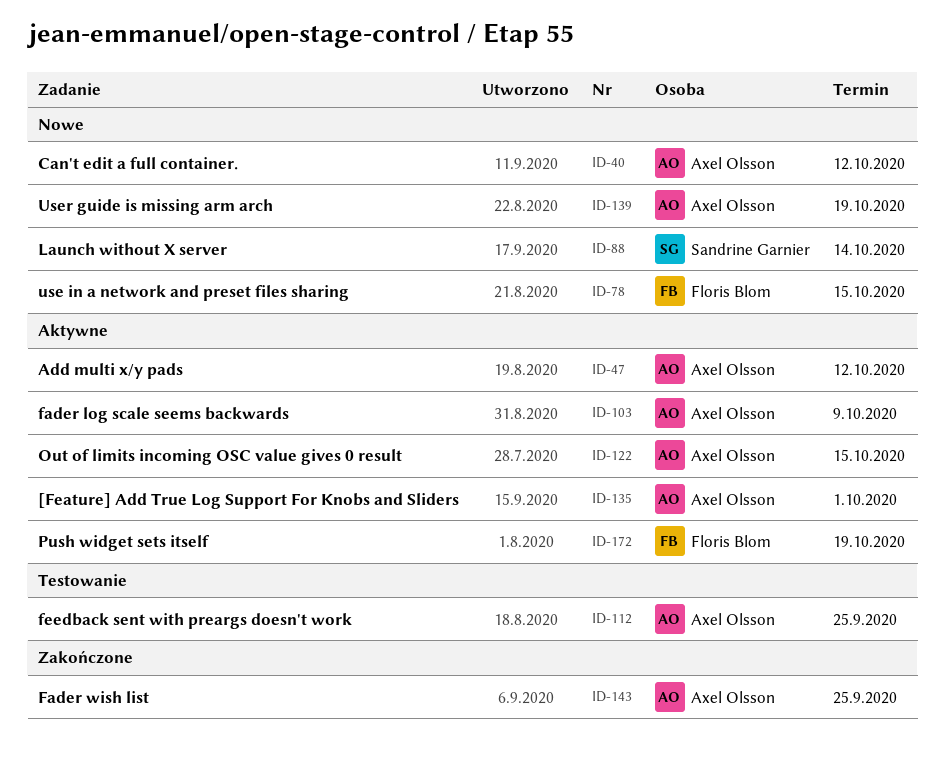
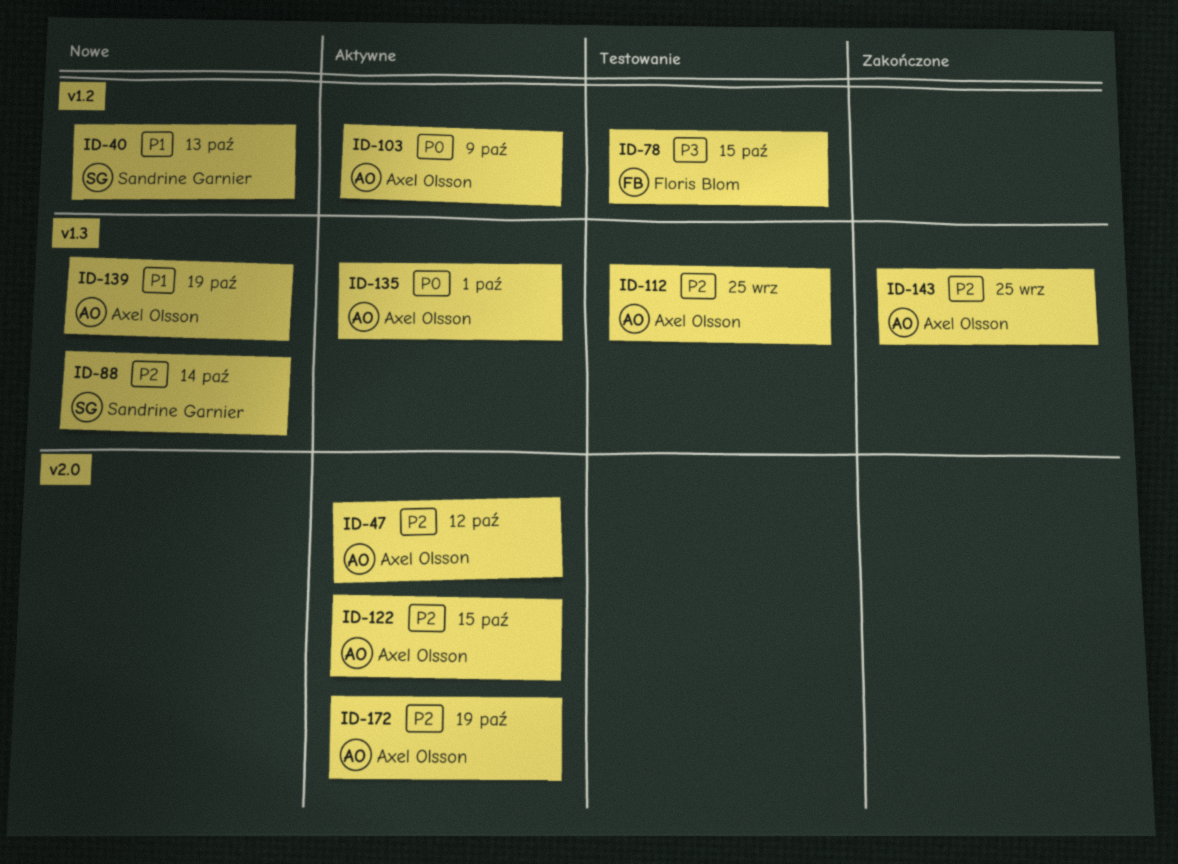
ID-40, owner: Axel Olsson -> Sandrine Garnier
ID-40, due: Oct 12 -> Oct 13
ID-78, status: Nowe -> Testowanie
ID-172, owner: Floris Blom -> Axel Olsson

